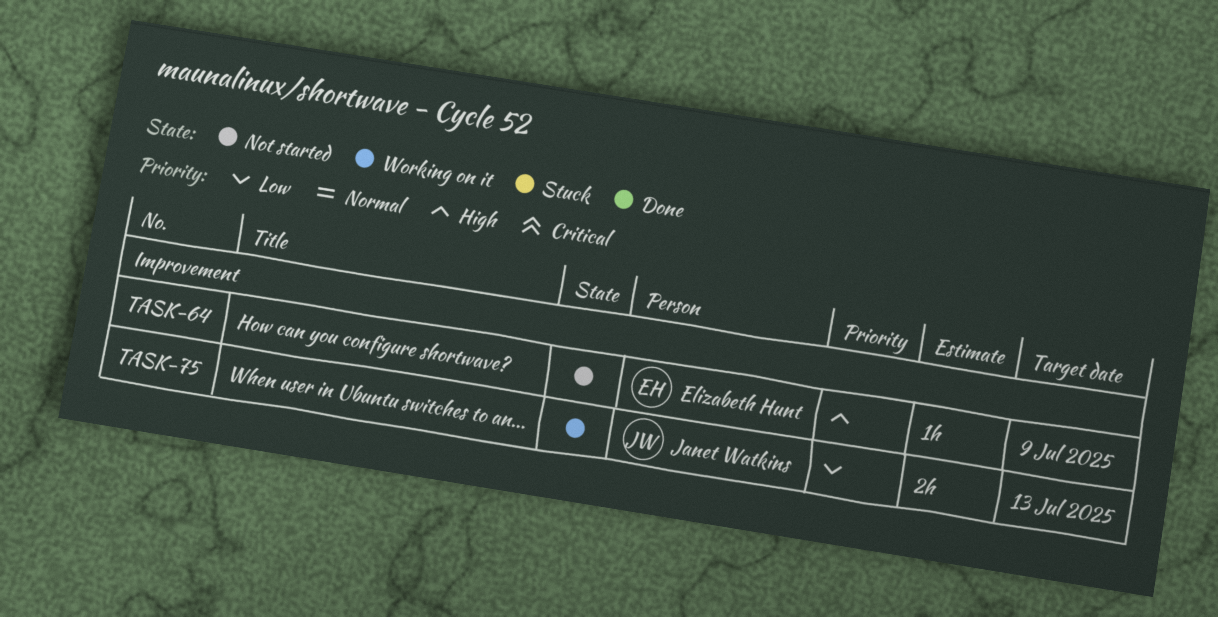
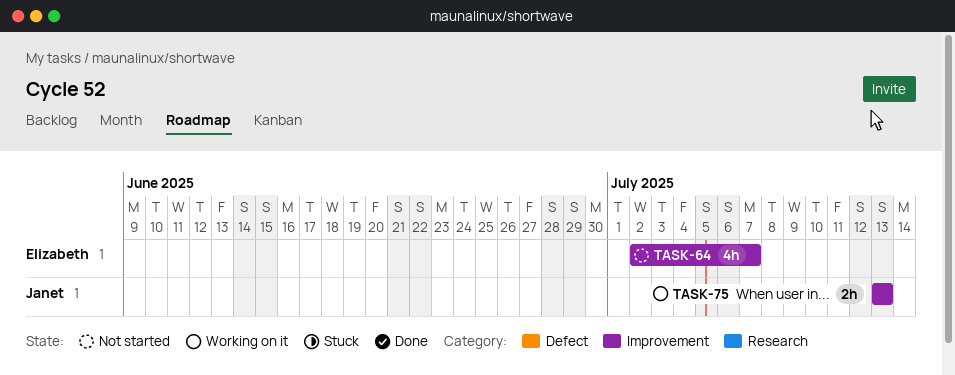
TASK-64, estimate: 1h -> 4h
TASK-64, due: Jul 9 -> Jul 7

